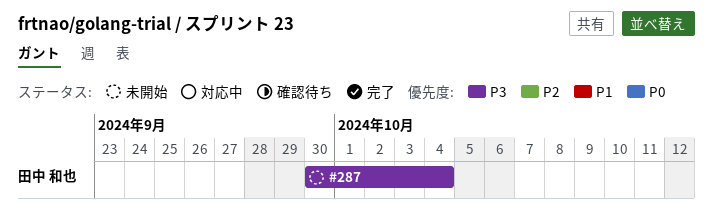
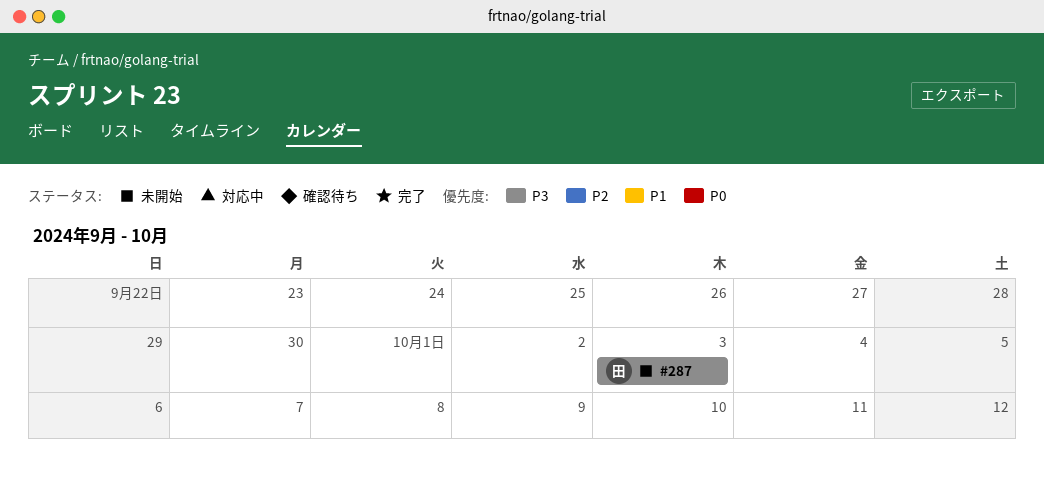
#287, start: Sep 30 -> Oct 3
#287, due: Oct 4 -> Oct 3

